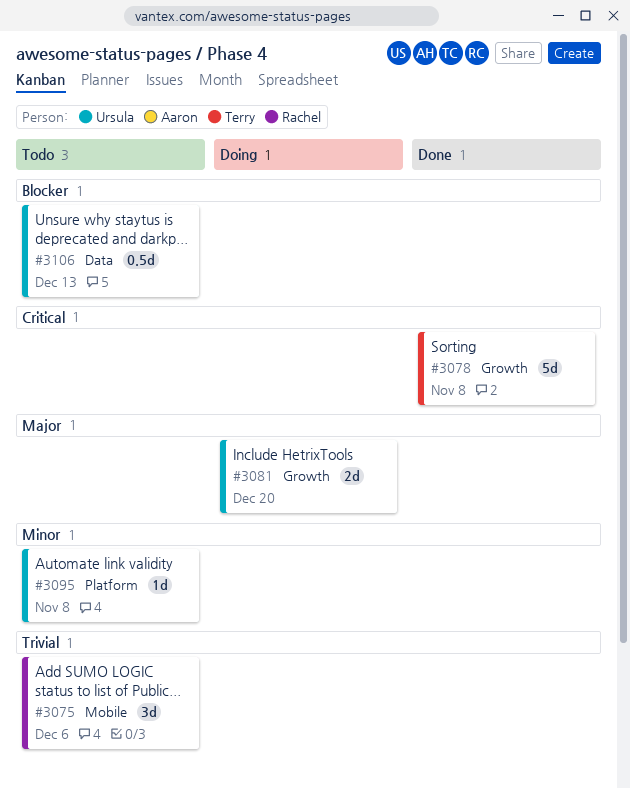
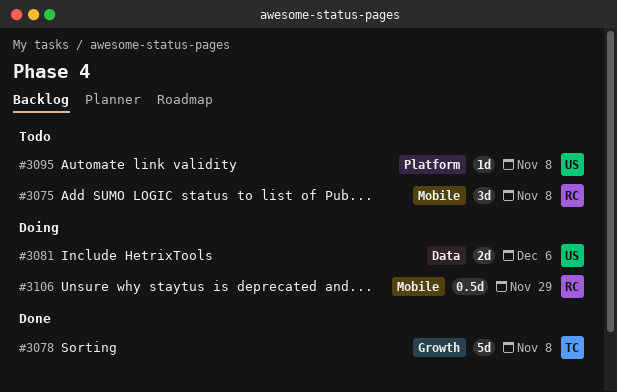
#3075, due: Dec 6 -> Nov 8
#3081, label: Growth -> Data
#3081, due: Dec 20 -> Dec 6
#3106, status: Todo -> Doing
#3106, owner: Ursula -> Rachel
#3106, label: Data -> Mobile
#3106, due: Dec 13 -> Nov 29

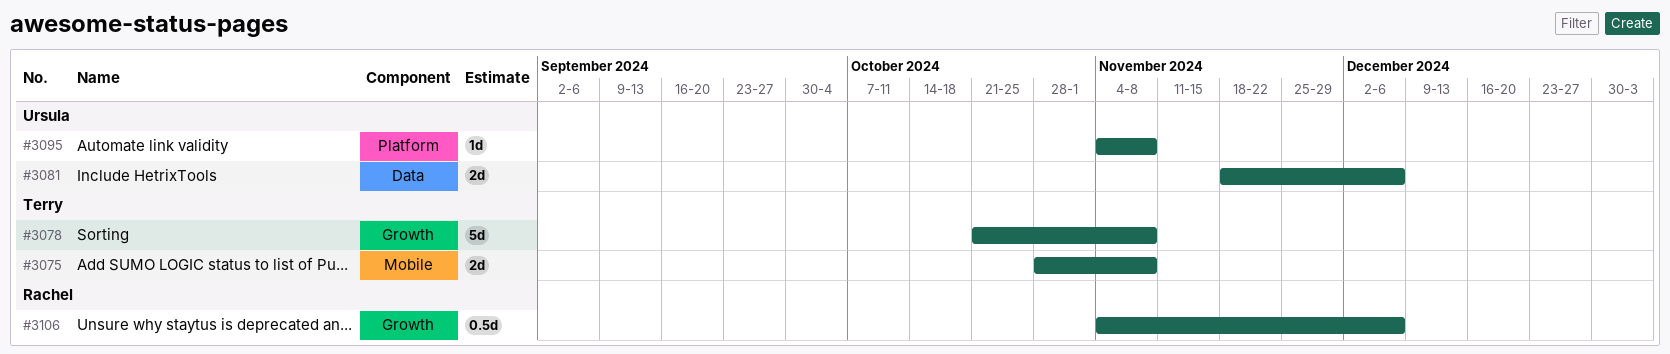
#3075, owner: Rachel -> Terry
#3075, estimate: 3d -> 2d
#3106, label: Mobile -> Growth
#3106, due: Nov 29 -> Dec 6

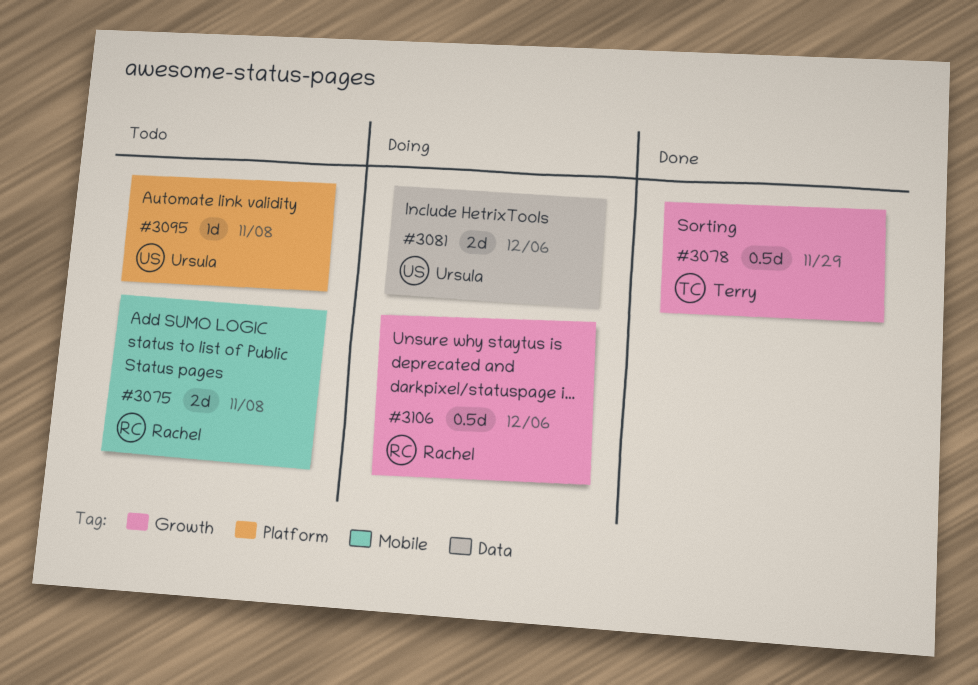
#3075, owner: Terry -> Rachel
#3078, estimate: 5d -> 0.5d
#3078, due: Nov 8 -> Nov 29

